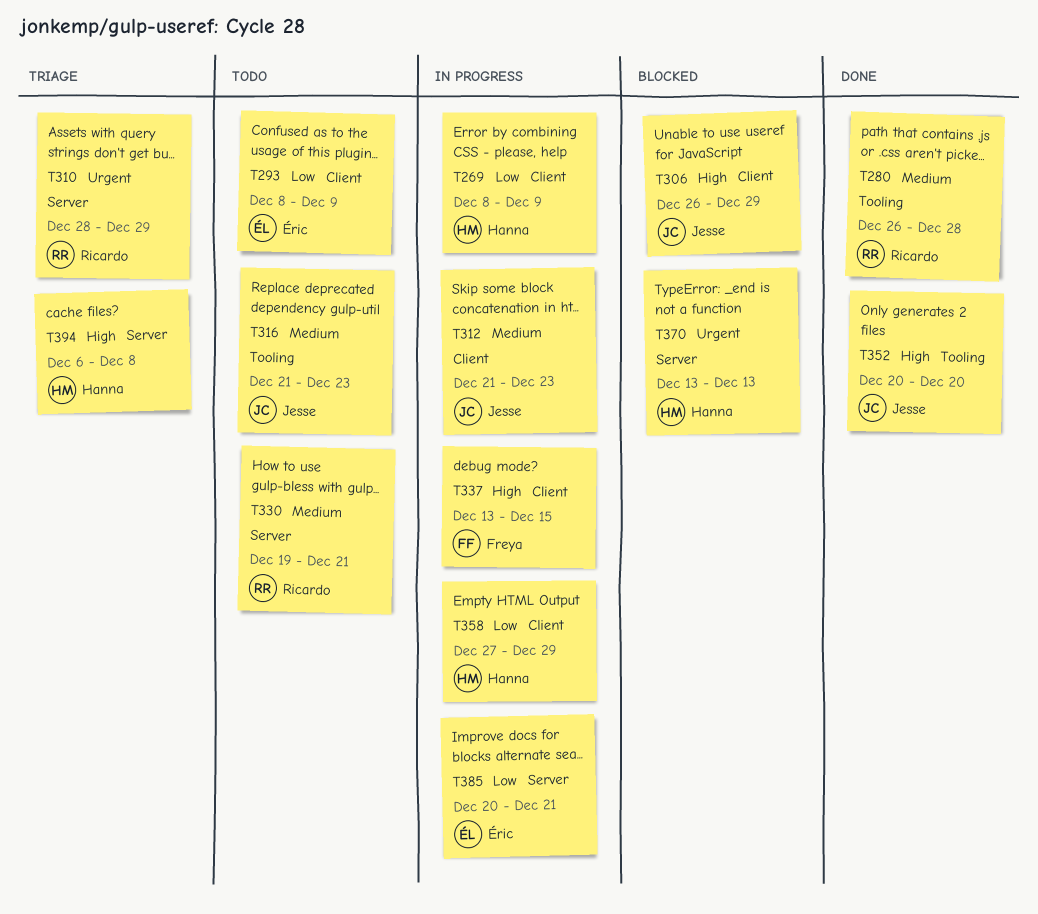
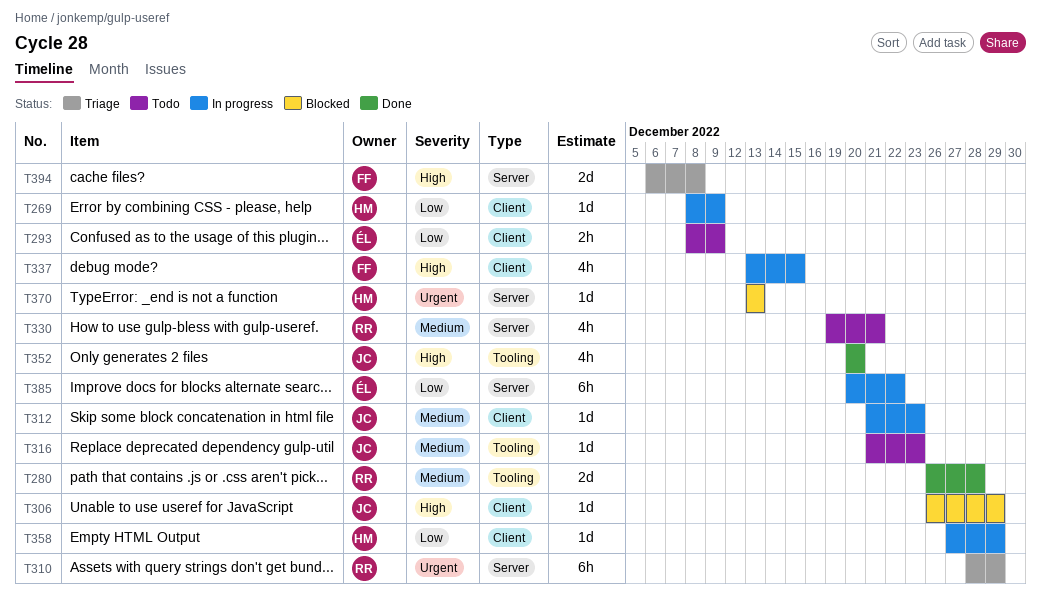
T385, due: Dec 21 -> Dec 22
T394, owner: Hanna -> Freya

